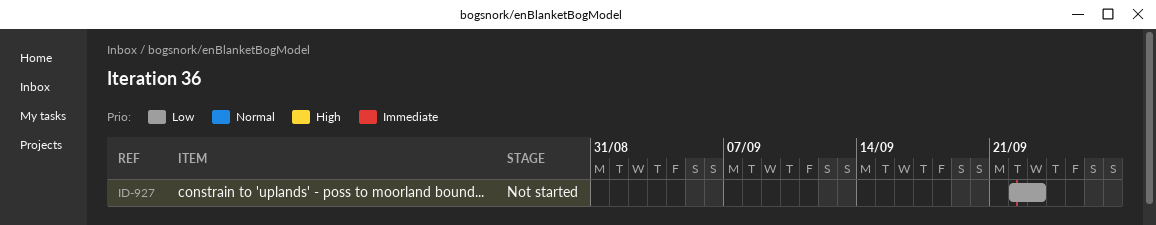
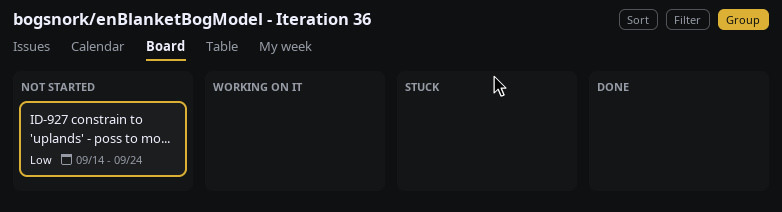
ID-927, start: Sep 22 -> Sep 14
ID-927, due: Sep 23 -> Sep 24

